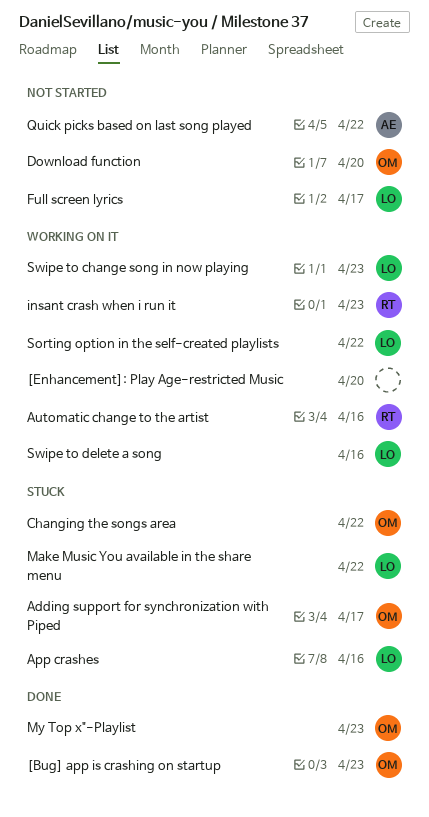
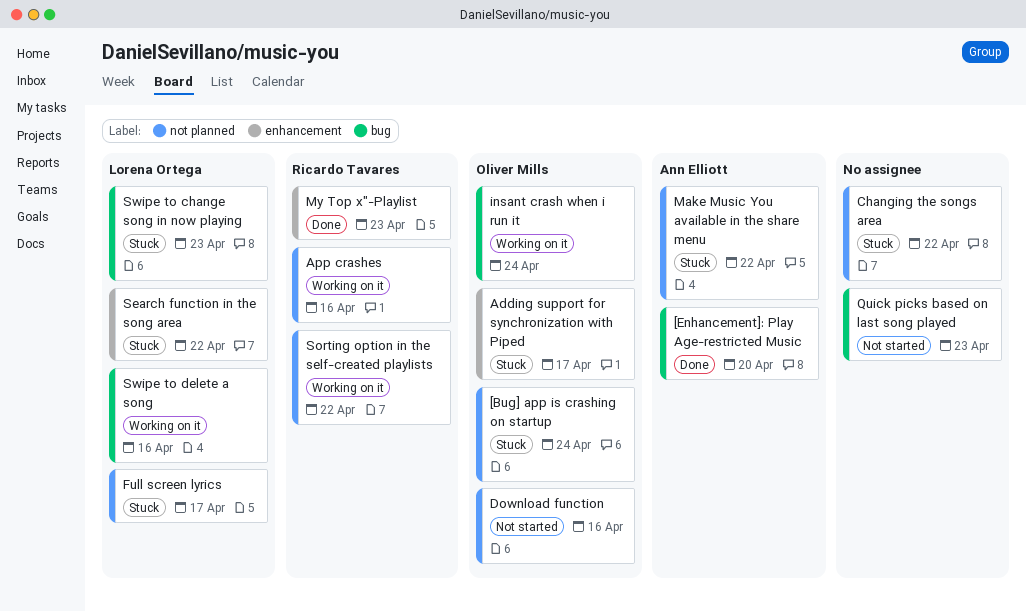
[Bug] app is crashing on startup, status: Done -> Stuck
[Bug] app is crashing on startup, due: Apr 23 -> Apr 24
[Enhancement]: Play Age-restricted Music, status: Working on it -> Done
[Enhancement]: Play Age-restricted Music, owner: none -> Ann Elliott
App crashes, status: Stuck -> Working on it
App crashes, owner: Lorena Ortega -> Ricardo Tavares
Automatic change to the artist: present -> none
Changing the songs area, owner: Oliver Mills -> none
Download function, due: Apr 20 -> Apr 16
Full screen lyrics, status: Not started -> Stuck
insant crash when i run it, owner: Ricardo Tavares -> Oliver Mills
insant crash when i run it, due: Apr 23 -> Apr 24
Make Music You available in the share menu, owner: Lorena Ortega -> Ann Elliott
My Top x"-Playlist, owner: Oliver Mills -> Ricardo Tavares
Quick picks based on last song played, owner: Ann Elliott -> none
Quick picks based on last song played, due: Apr 22 -> Apr 23
Search function in the song area: none -> present
Sorting option in the self-created playlists, owner: Lorena Ortega -> Ricardo Tavares
Swipe to change song in now playing, status: Working on it -> Stuck

